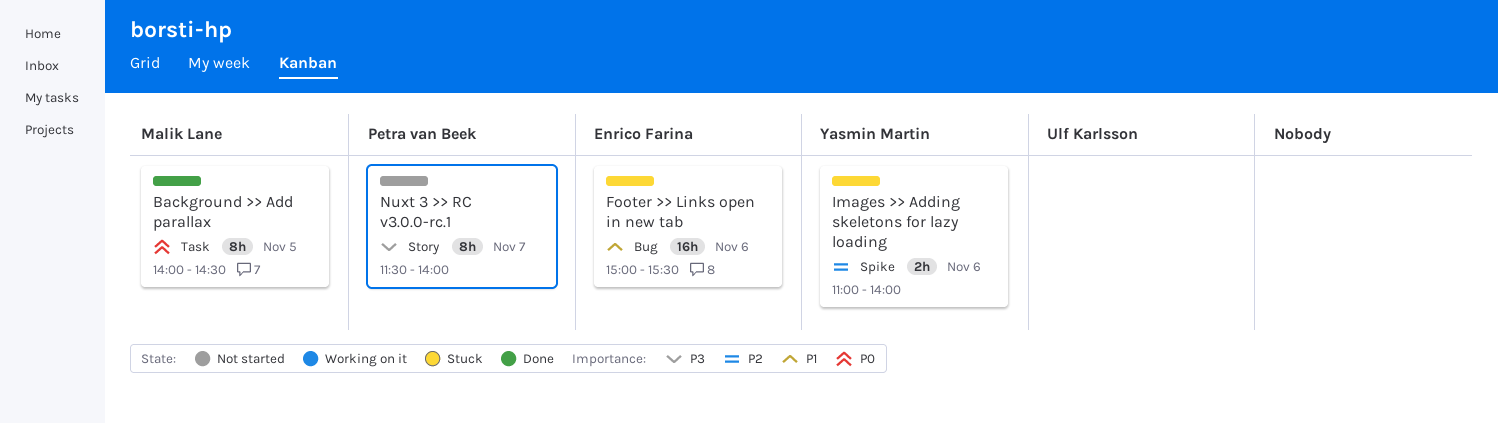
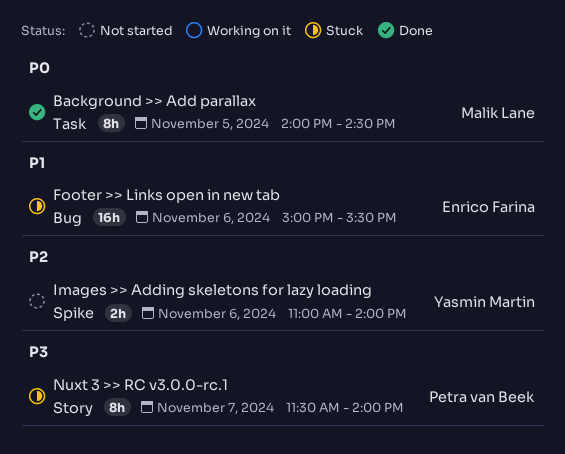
Images >> Adding skeletons for lazy loading, status: Stuck -> Not started
Nuxt 3 >> RC v3.0.0-rc.1, status: Not started -> Stuck

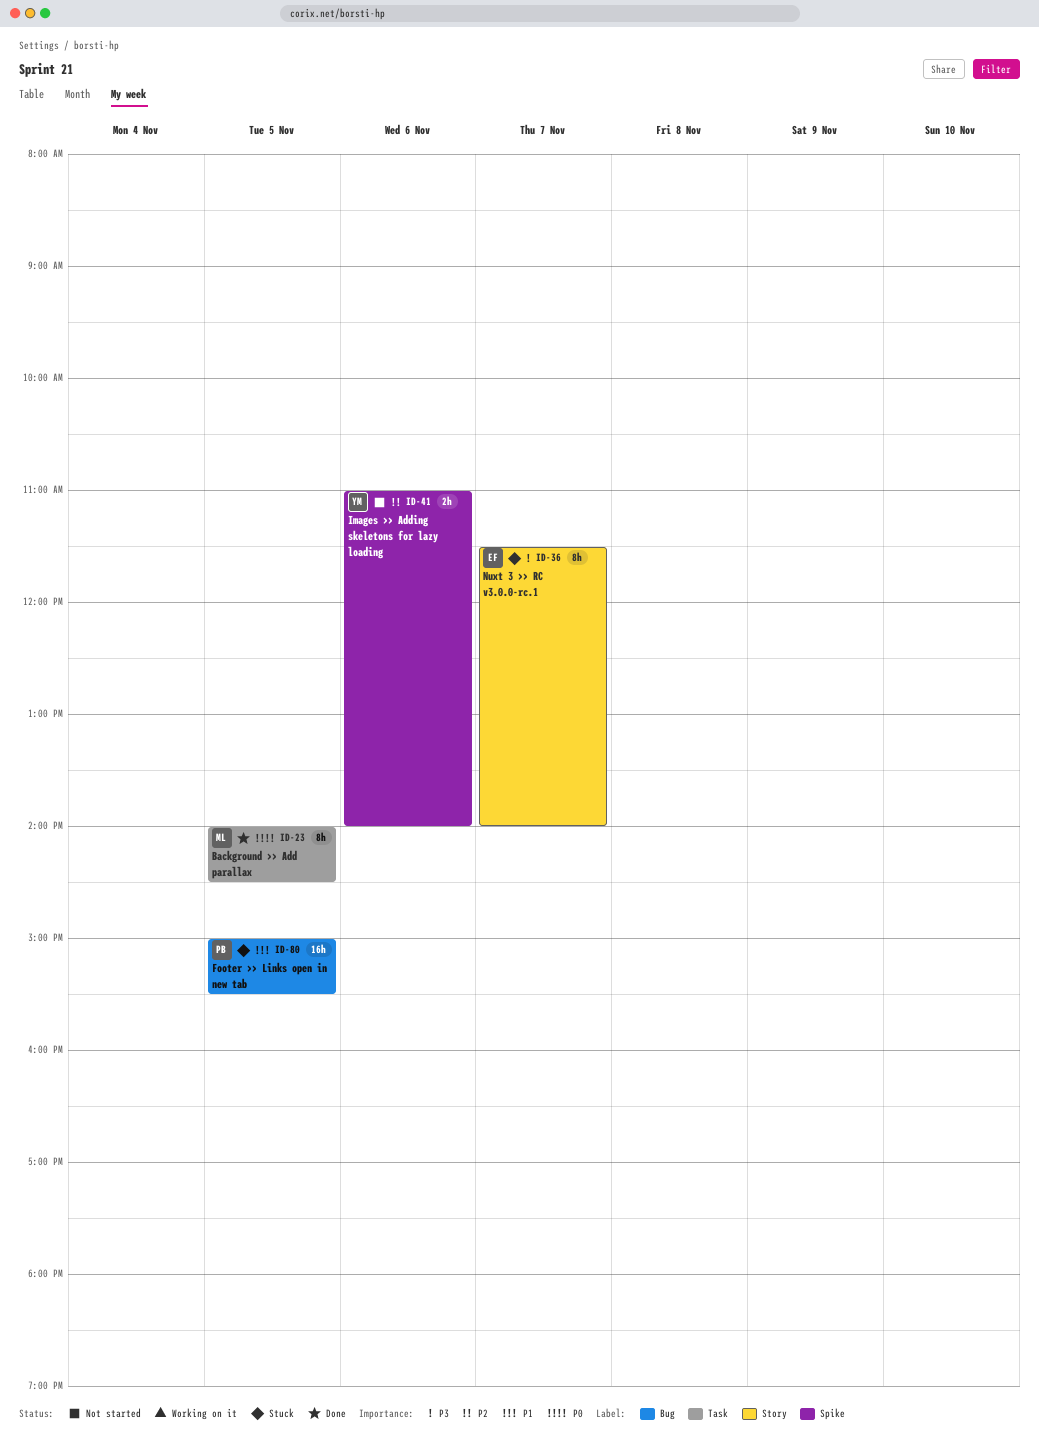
Footer >> Links open in new tab, owner: Enrico Farina -> Petra van Beek
Footer >> Links open in new tab, day: Nov 6 -> Nov 5
Nuxt 3 >> RC v3.0.0-rc.1, owner: Petra van Beek -> Enrico Farina

